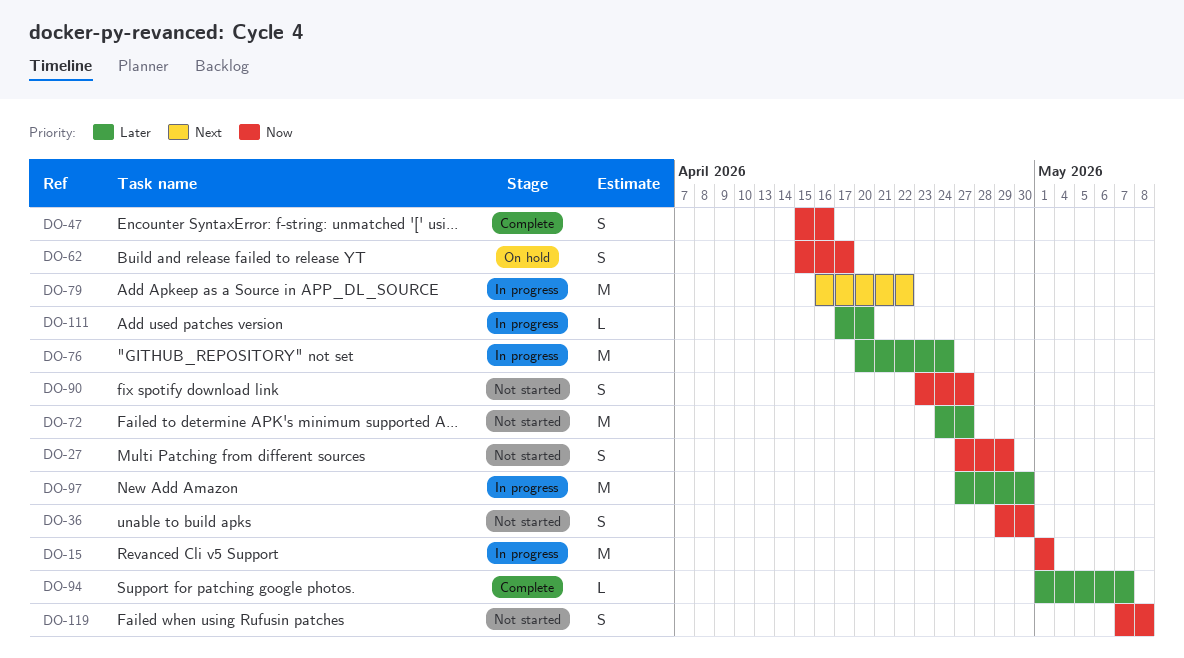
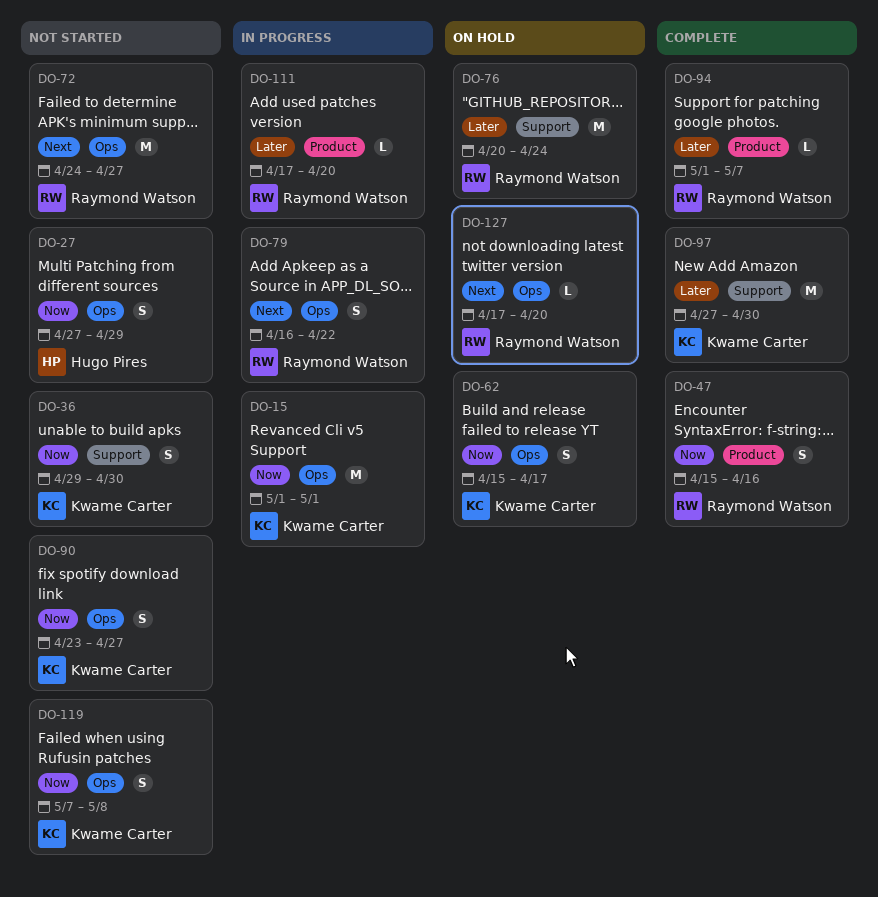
DO-72, priority: Later -> Next
DO-76, status: In progress -> On hold
DO-79, estimate: M -> S
DO-97, status: In progress -> Complete
DO-127: none -> present

